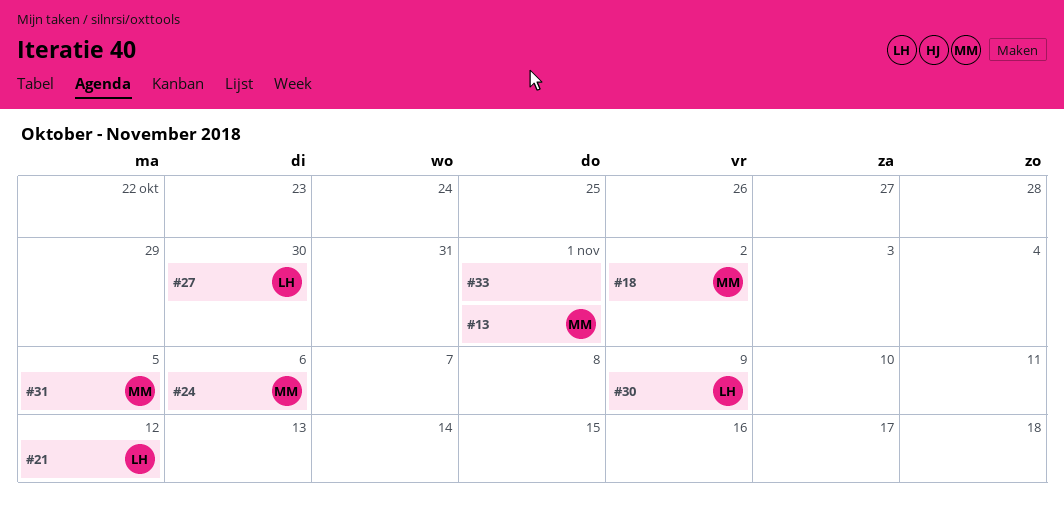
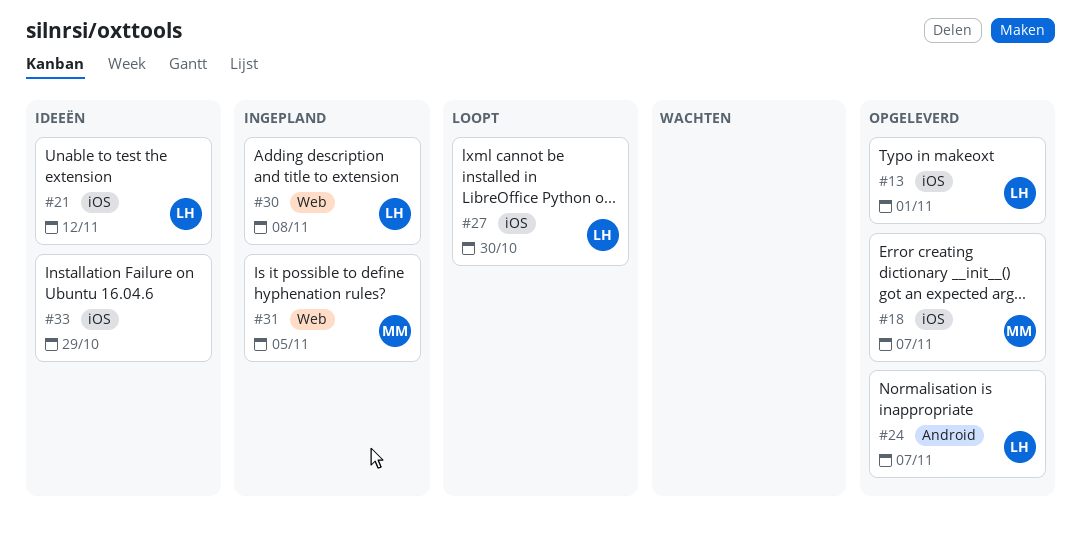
#13, owner: MM -> LH
#18, due: Nov 2 -> Nov 7
#24, owner: MM -> LH
#24, due: Nov 6 -> Nov 7
#30, due: Nov 9 -> Nov 8
#33, due: Nov 1 -> Oct 29

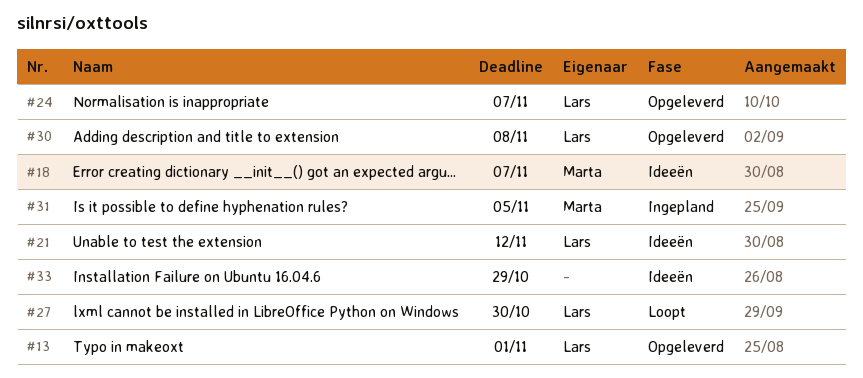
#18, status: Opgeleverd -> Ideeën
#30, status: Ingepland -> Opgeleverd

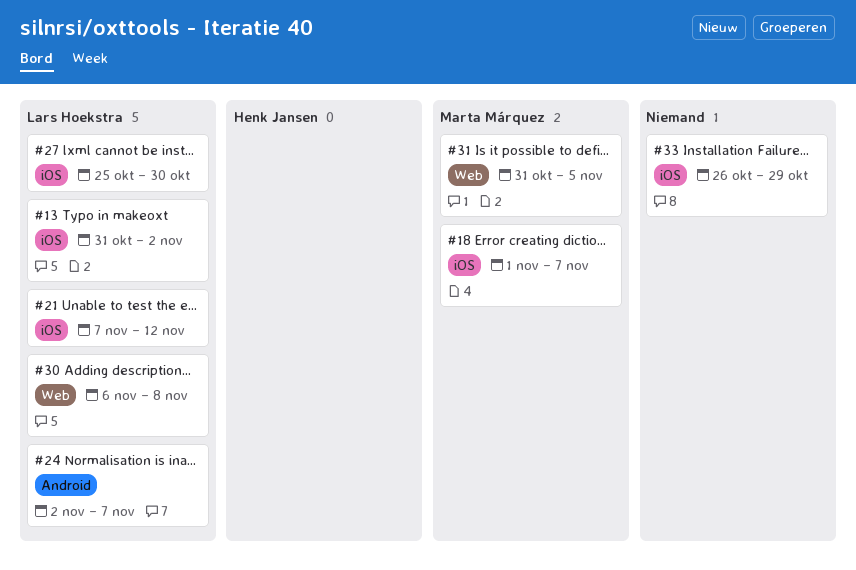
#13, due: Nov 1 -> Nov 2

